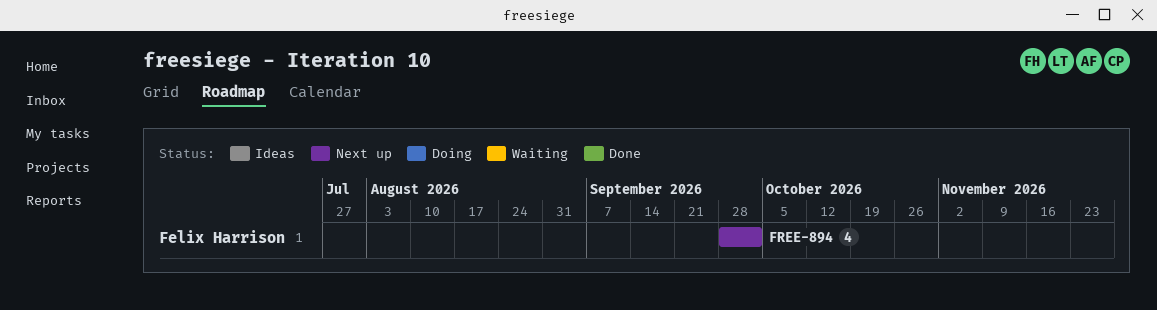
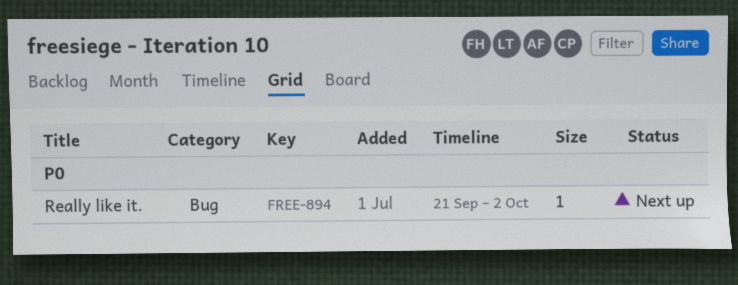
FREE-894, estimate: 4 -> 1
FREE-894, start: Sep 28 -> Sep 21

